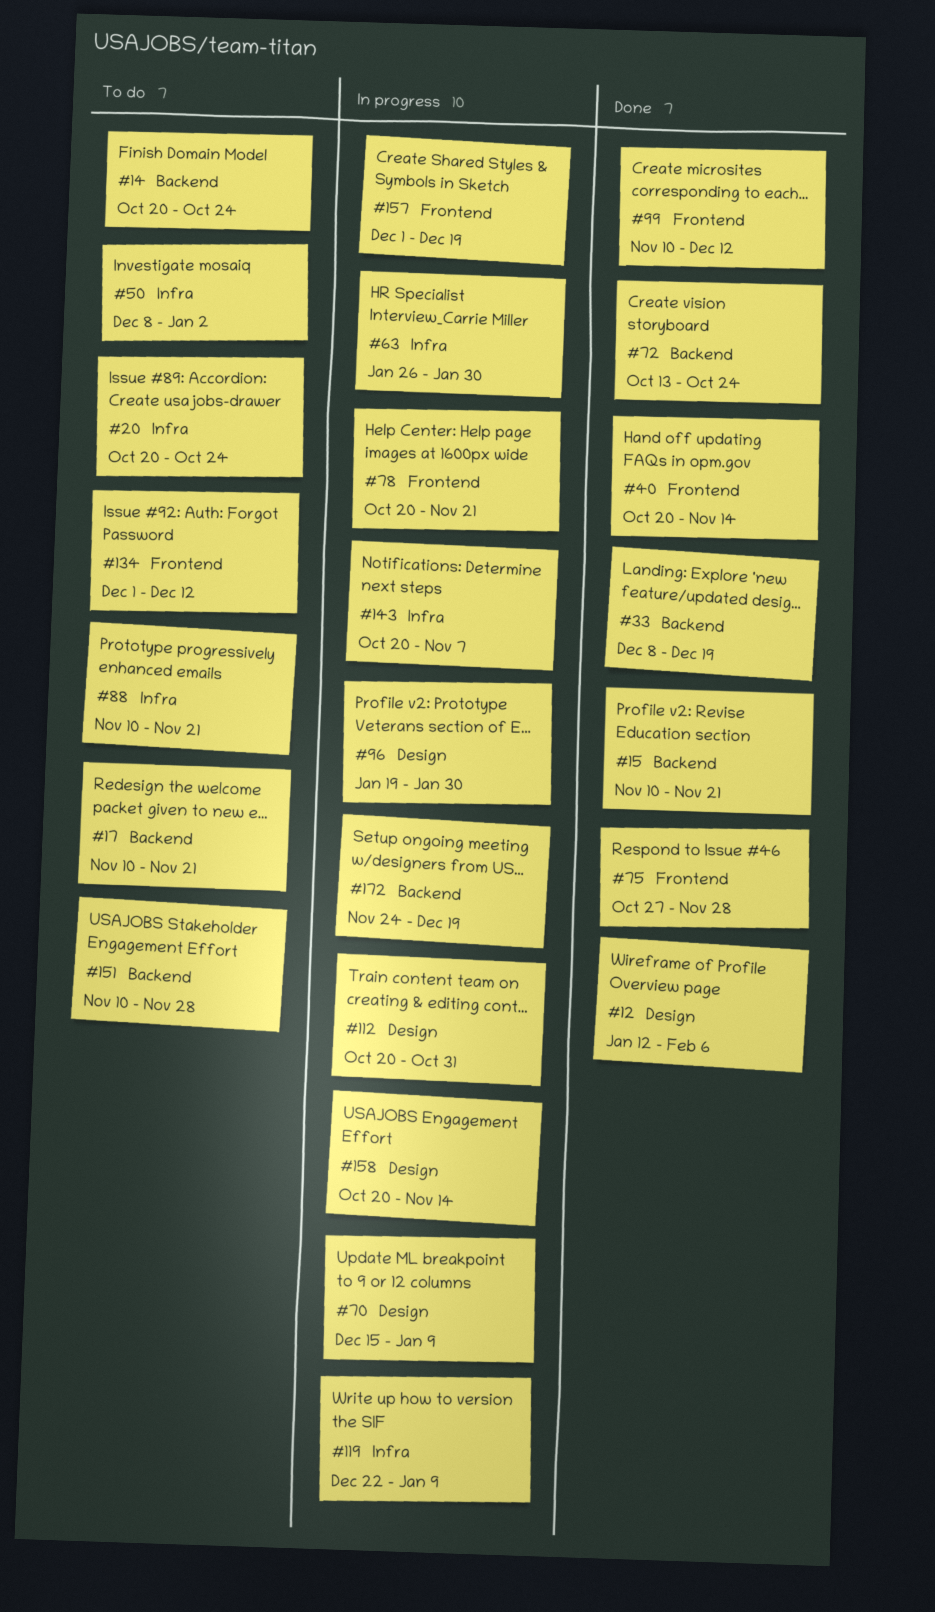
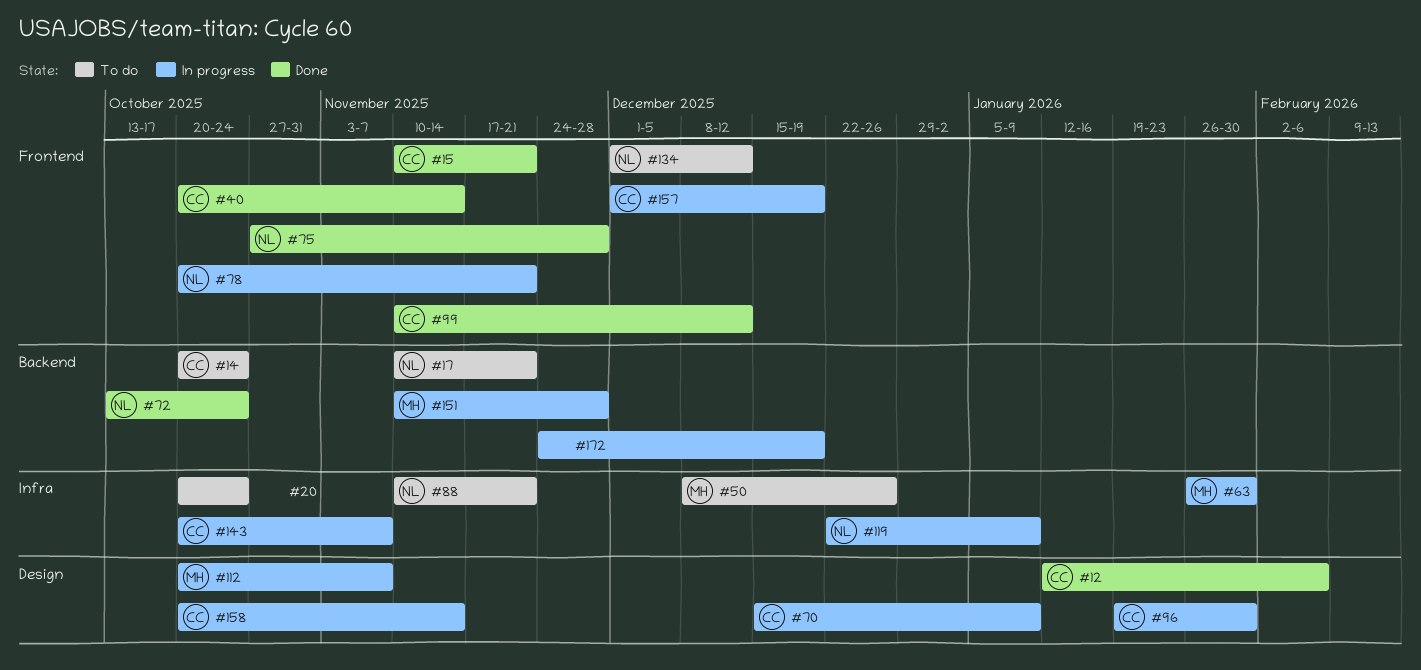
#15, label: Backend -> Frontend
#33: present -> none
#50, due: Jan 2 -> Dec 26
#112, due: Oct 31 -> Nov 7
#151, status: To do -> In progress

